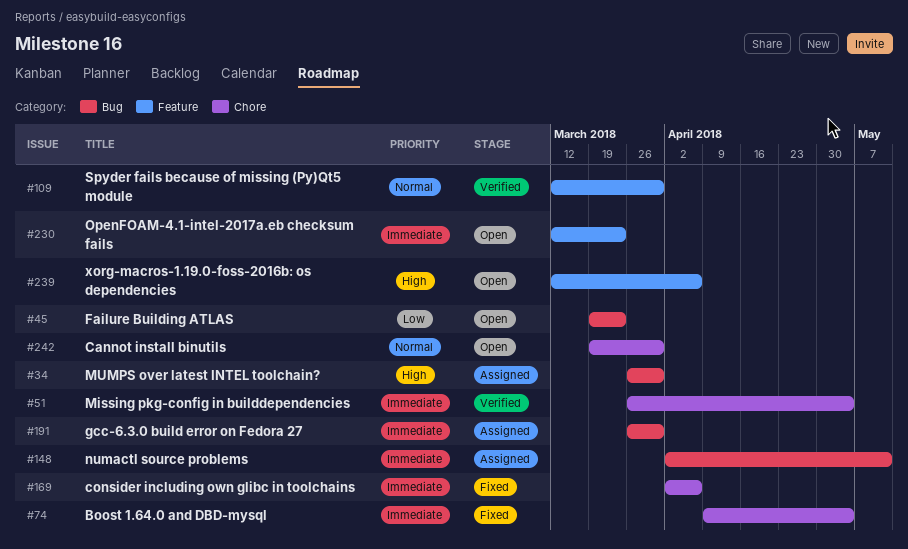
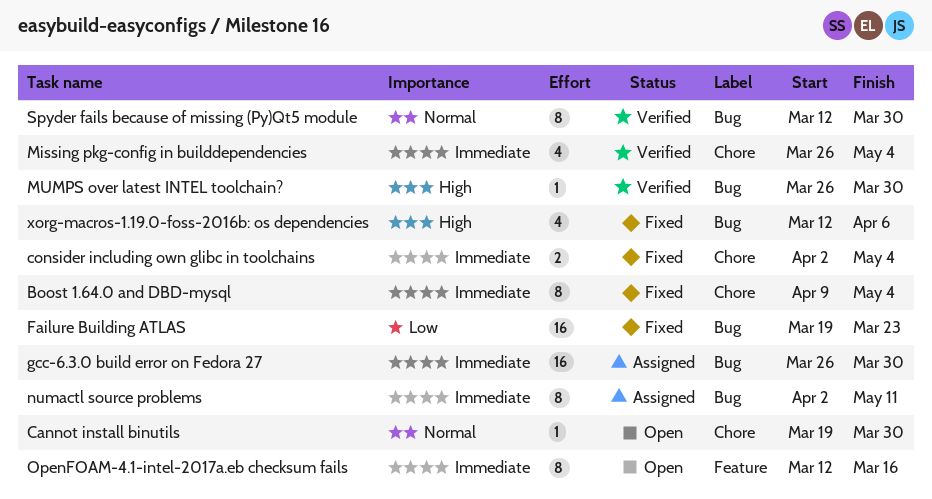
consider including own glibc in toolchains, due: Apr 6 -> May 4
Failure Building ATLAS, status: Open -> Fixed
MUMPS over latest INTEL toolchain?, status: Assigned -> Verified
OpenFOAM-4.1-intel-2017a.eb checksum fails, due: Mar 23 -> Mar 16
Spyder fails because of missing (Py)Qt5 module, label: Feature -> Bug
xorg-macros-1.19.0-foss-2016b: os dependencies, status: Open -> Fixed
xorg-macros-1.19.0-foss-2016b: os dependencies, label: Feature -> Bug

